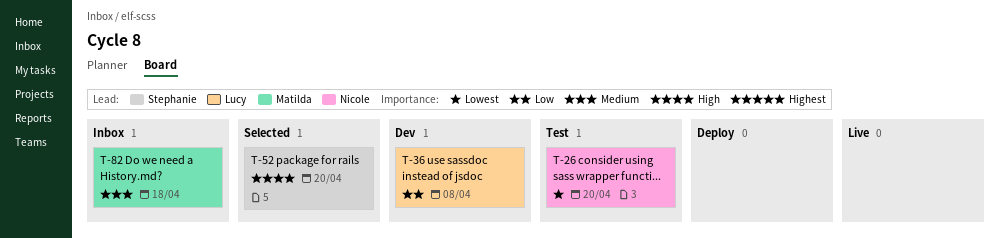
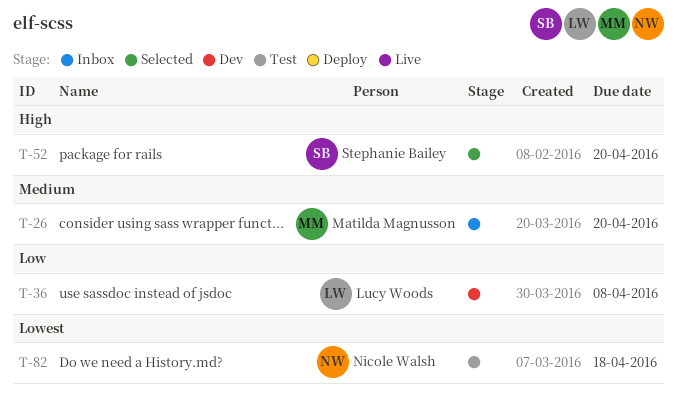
T-26, status: Test -> Inbox
T-26, owner: Nicole Walsh -> Matilda Magnusson
T-26, priority: Lowest -> Medium
T-82, status: Inbox -> Test
T-82, owner: Matilda Magnusson -> Nicole Walsh
T-82, priority: Medium -> Lowest

